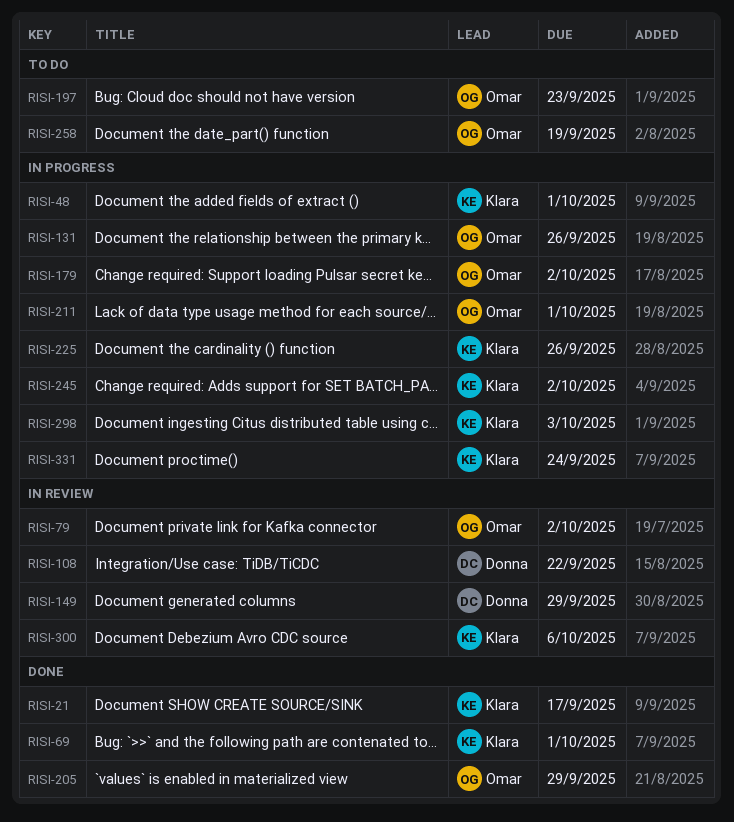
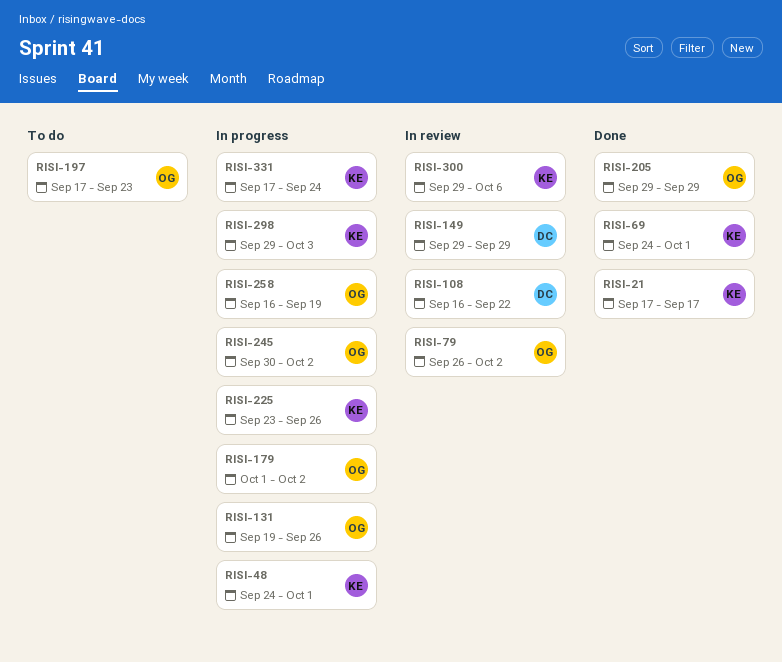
RISI-211: present -> none
RISI-245, owner: Klara -> Omar
RISI-258, status: To do -> In progress

